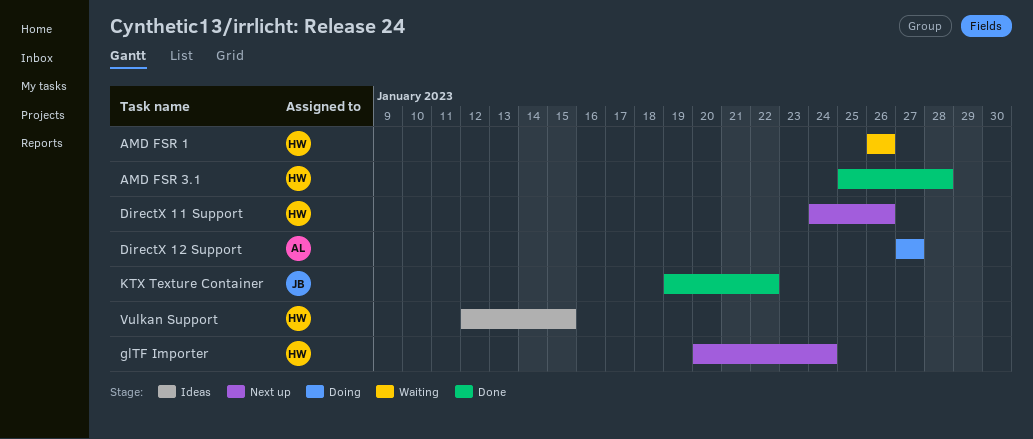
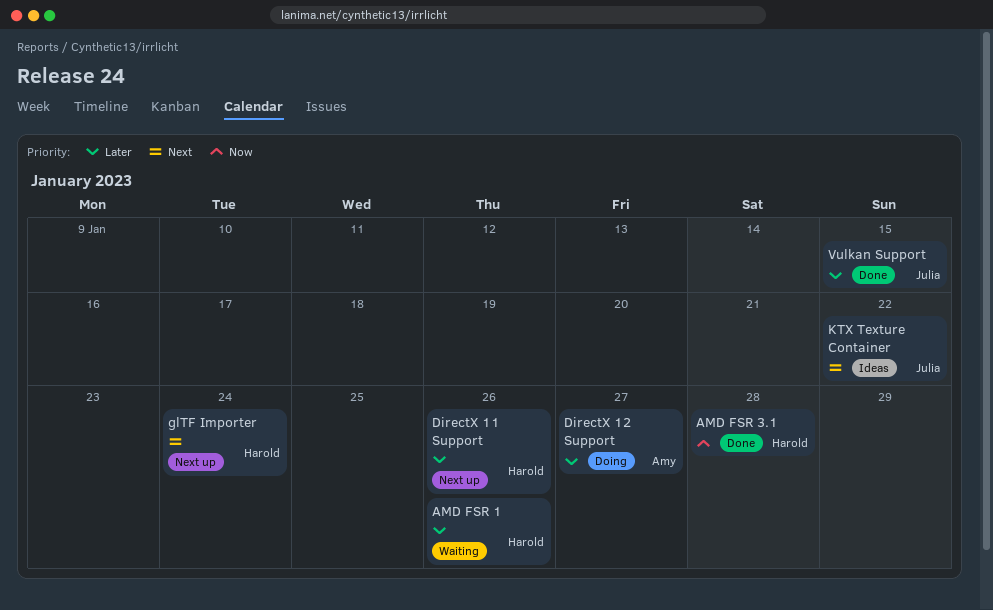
KTX Texture Container, status: Done -> Ideas
Vulkan Support, status: Ideas -> Done
Vulkan Support, owner: Harold -> Julia

